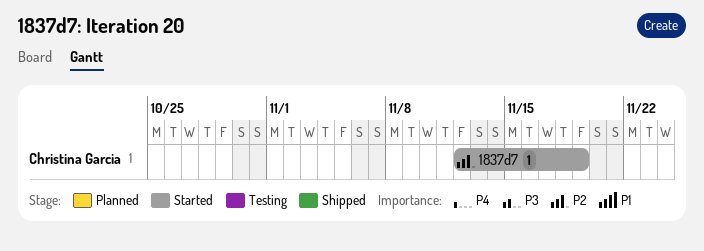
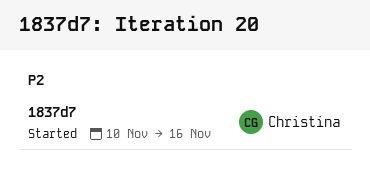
1837d7, start: Nov 12 -> Nov 10
1837d7, due: Nov 19 -> Nov 16

